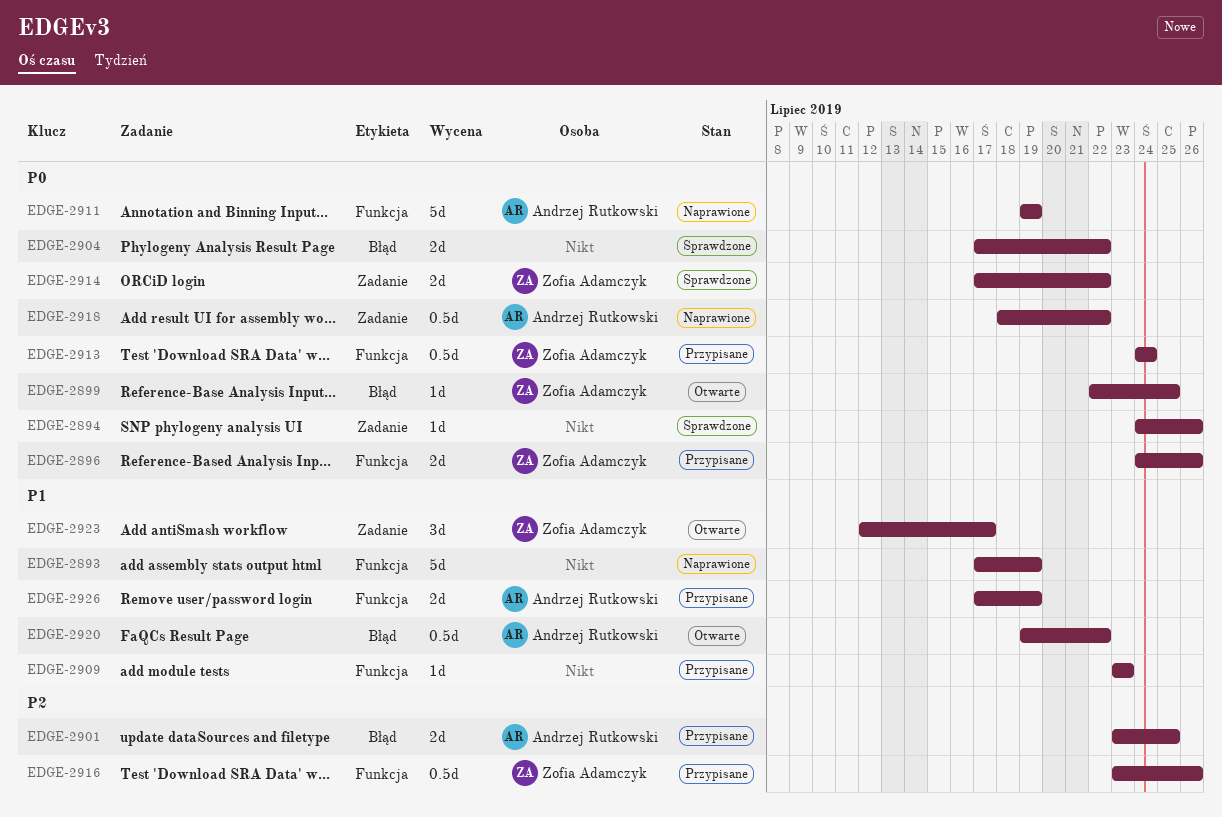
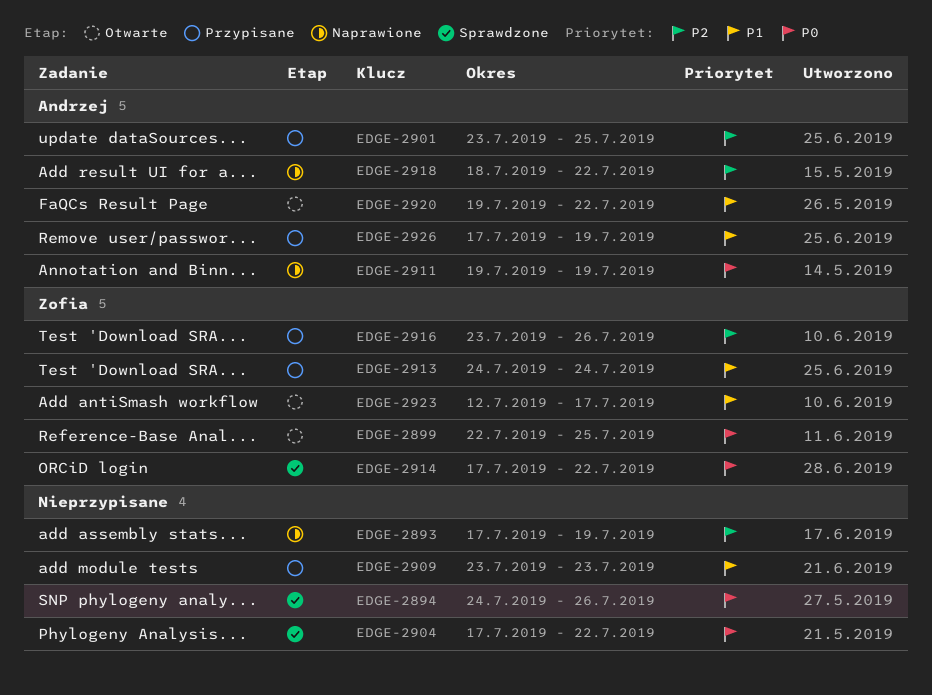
EDGE-2893, priority: P1 -> P2
EDGE-2896: present -> none
EDGE-2913, priority: P0 -> P1
EDGE-2918, priority: P0 -> P2

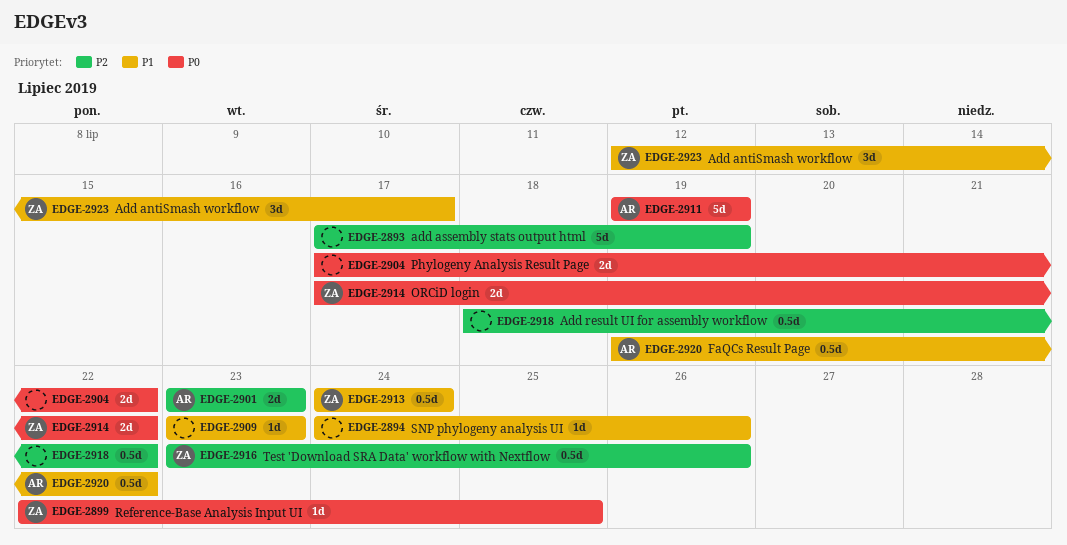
EDGE-2894, priority: P0 -> P1
EDGE-2901, due: Jul 25 -> Jul 23
EDGE-2918, owner: Andrzej -> none
EDGE-2926: present -> none

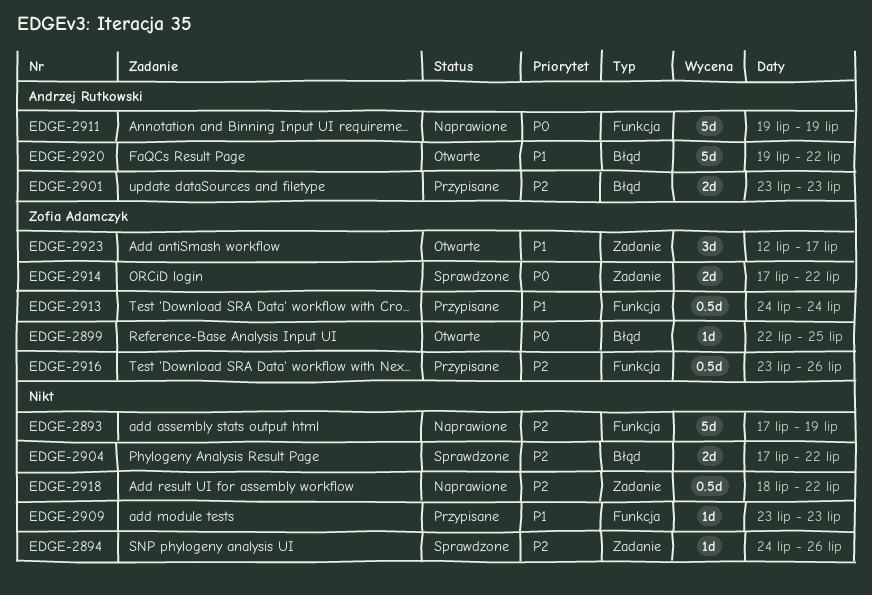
EDGE-2894, priority: P1 -> P2
EDGE-2904, priority: P0 -> P2
EDGE-2920, estimate: 0.5d -> 5d

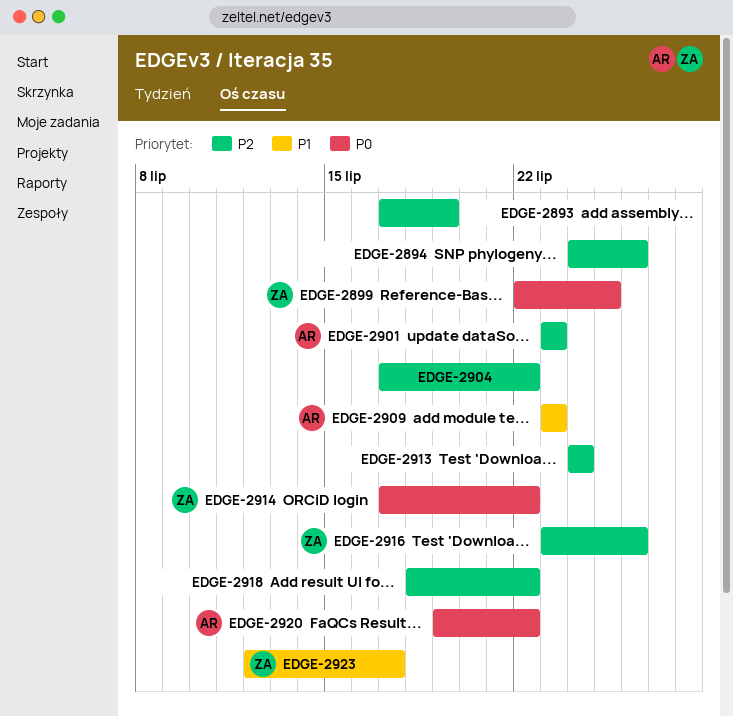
EDGE-2909, owner: none -> Andrzej Rutkowski
EDGE-2911: present -> none
EDGE-2913, owner: Zofia Adamczyk -> none
EDGE-2913, priority: P1 -> P2
EDGE-2920, priority: P1 -> P0

